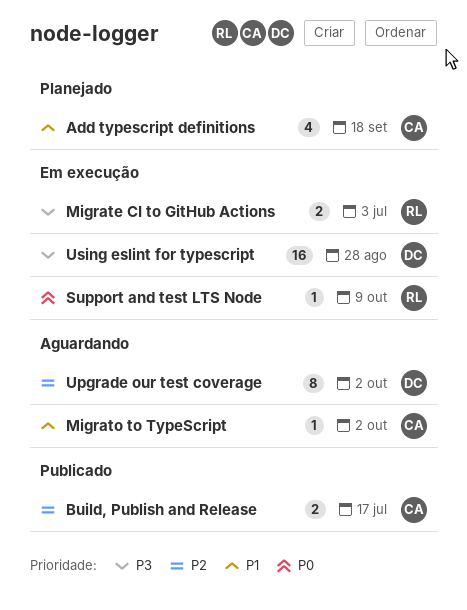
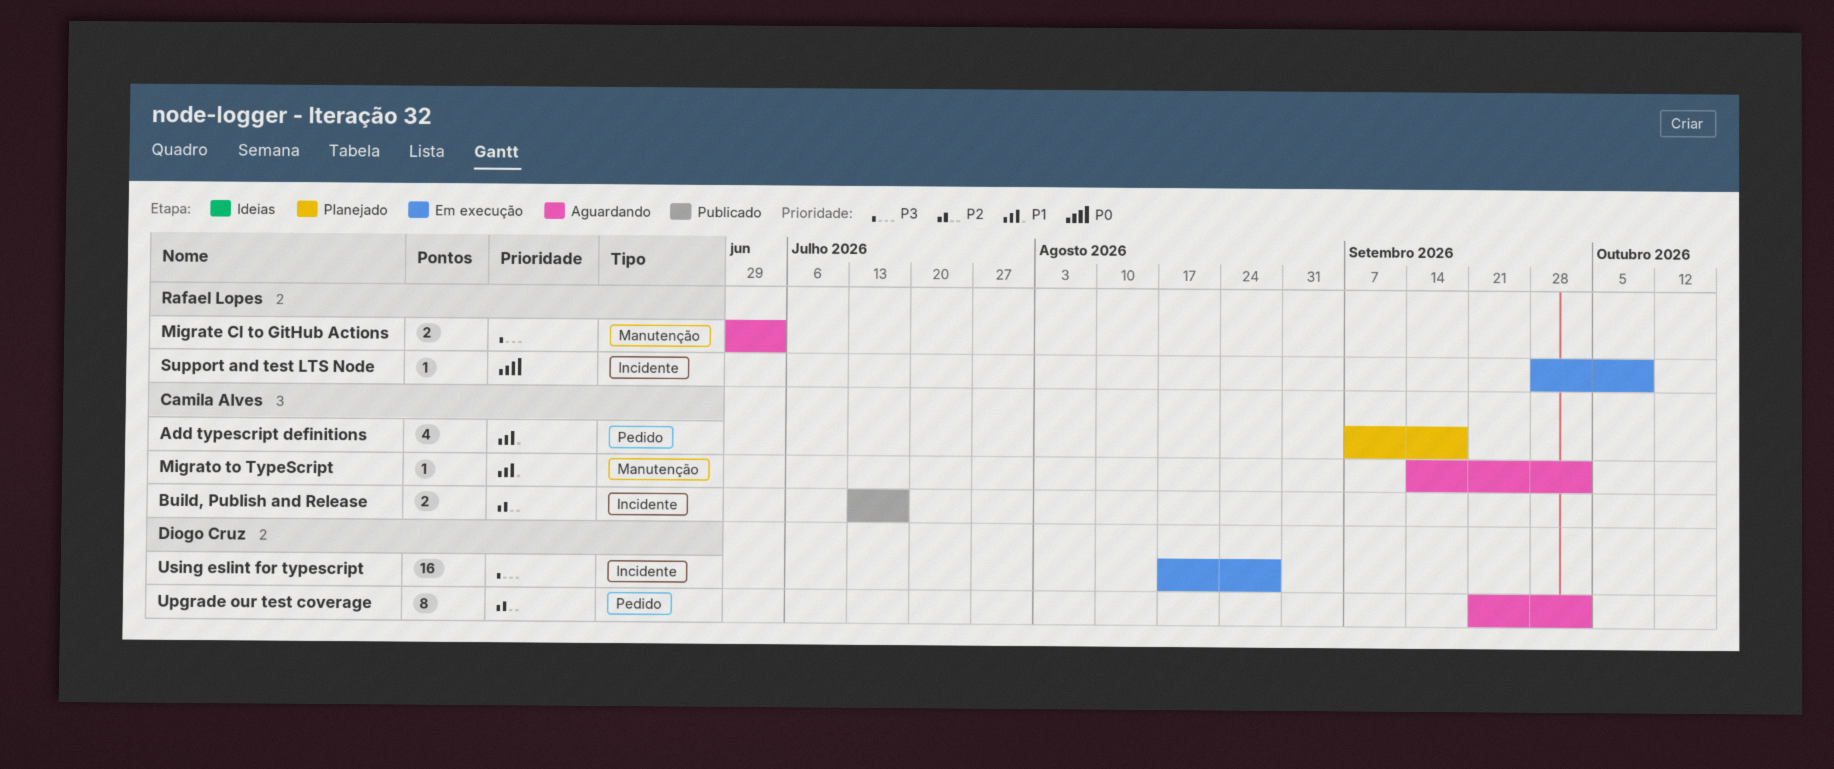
Migrate CI to GitHub Actions, status: Em execução -> Aguardando

